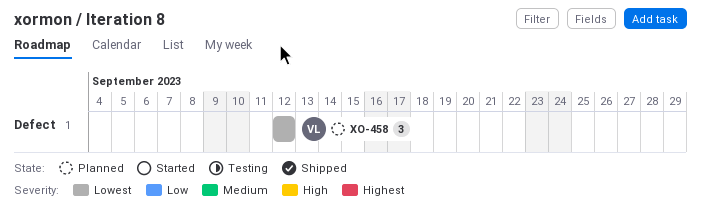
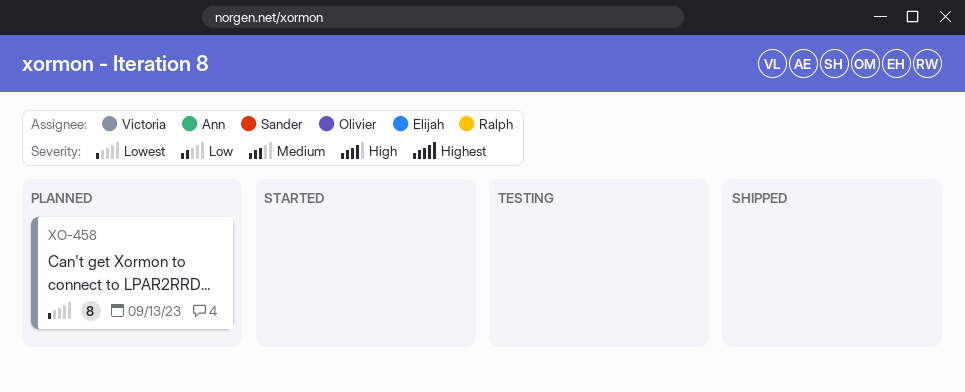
XO-458, estimate: 3 -> 8
XO-458, due: Sep 12 -> Sep 13

